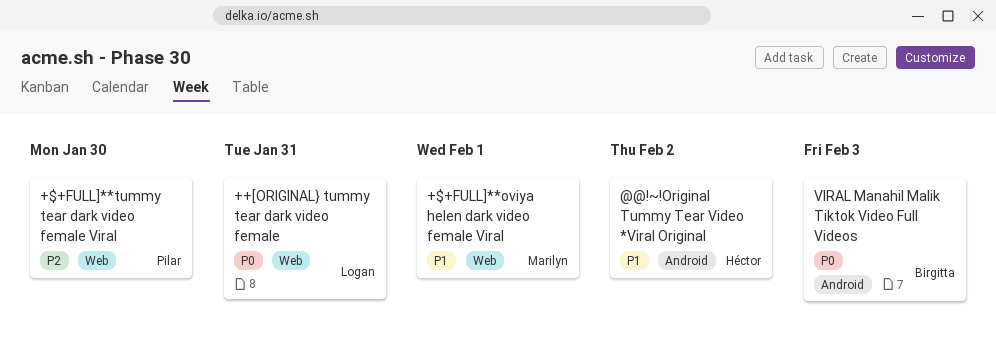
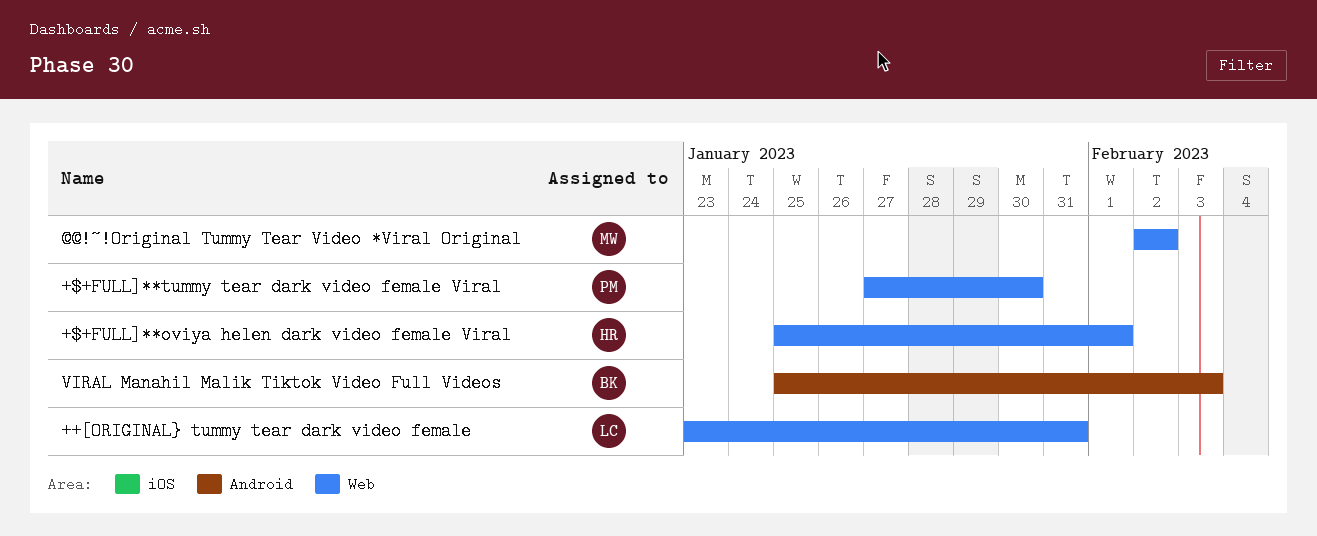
+$+FULL]**oviya helen dark video female Viral, owner: Marilyn -> Héctor
@@!~!Original Tummy Tear Video *Viral Original, owner: Héctor -> Marilyn
@@!~!Original Tummy Tear Video *Viral Original, label: Android -> Web

